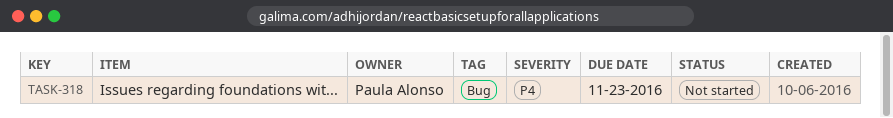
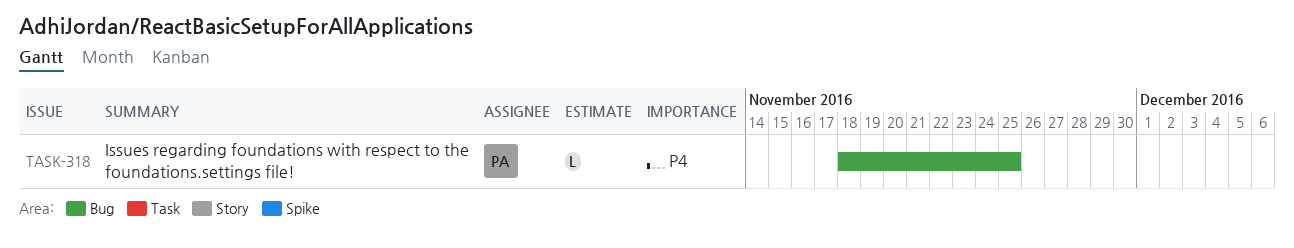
TASK-318, due: Nov 23 -> Nov 25

